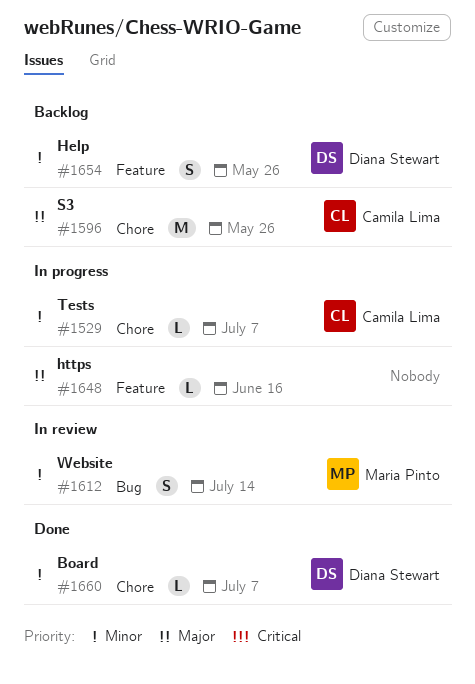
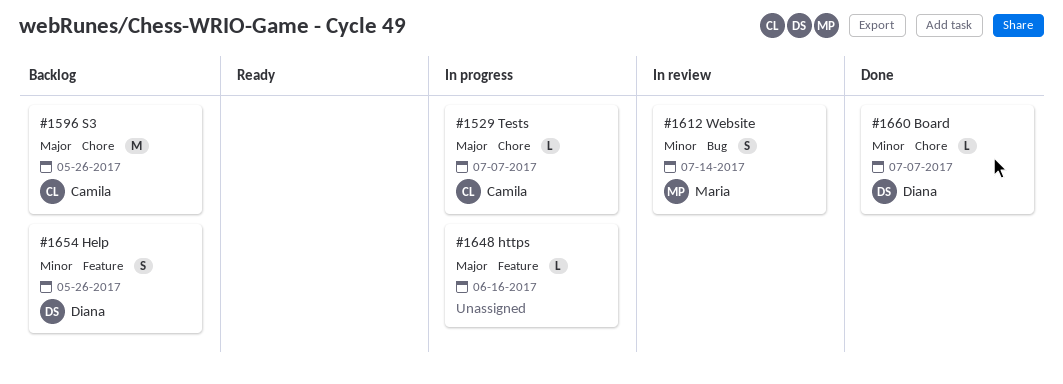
#1529, priority: Minor -> Major

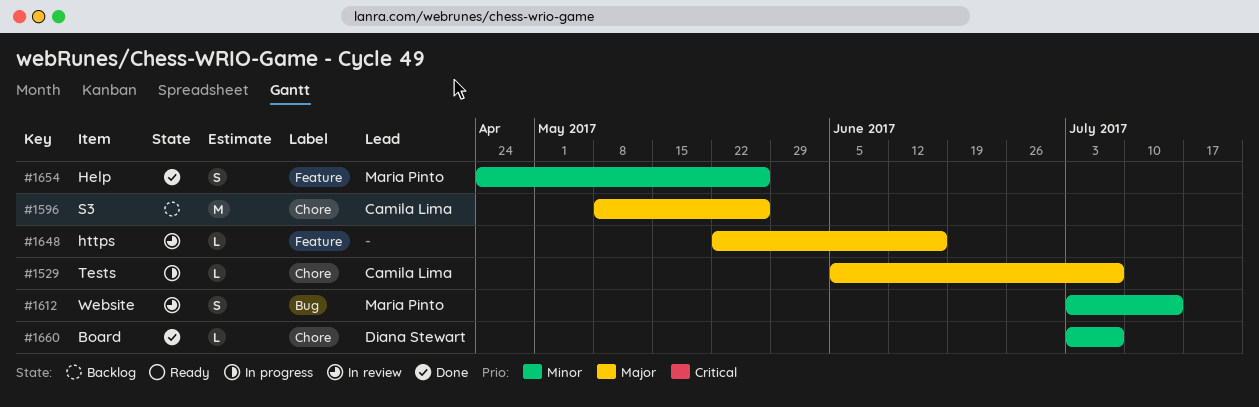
#1648, status: In progress -> In review
#1654, status: Backlog -> Done
#1654, owner: Diana Stewart -> Maria Pinto

